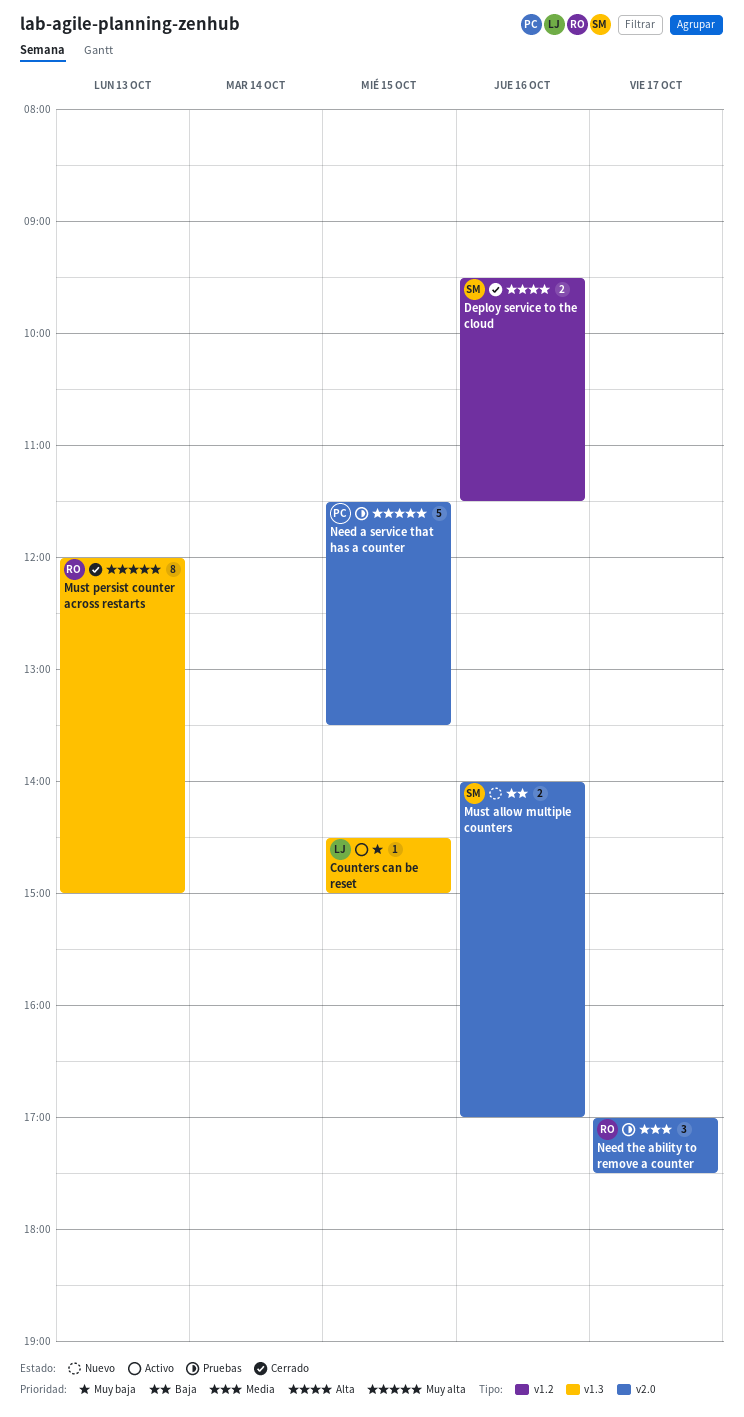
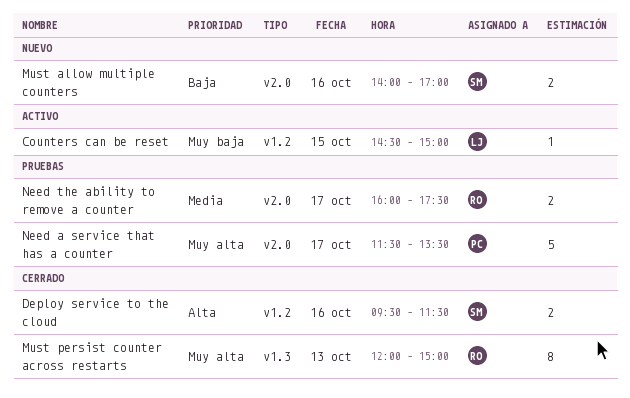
Counters can be reset, label: v1.3 -> v1.2
Need a service that has a counter, day: Oct 15 -> Oct 17
Need the ability to remove a counter, estimate: 3 -> 2
Need the ability to remove a counter, begins: 17:00 -> 16:00

